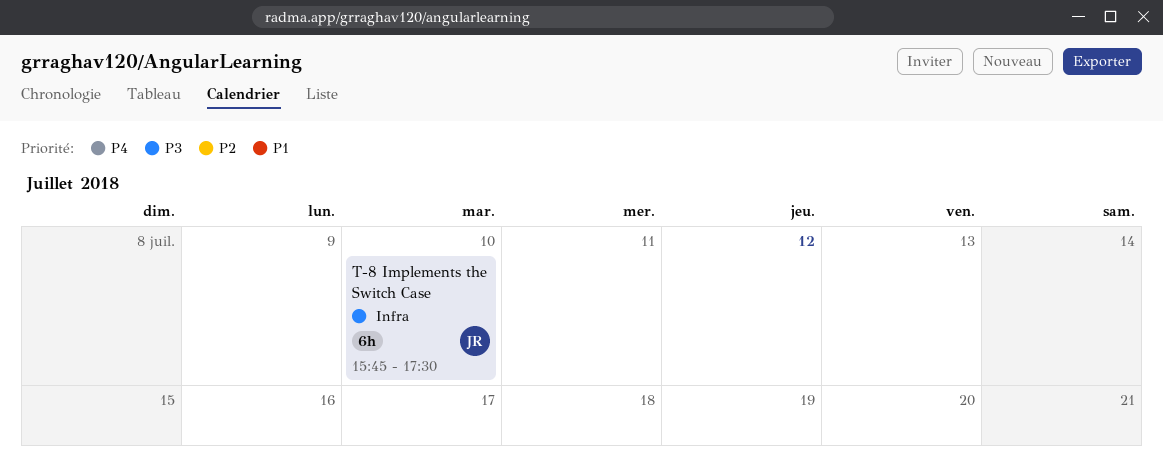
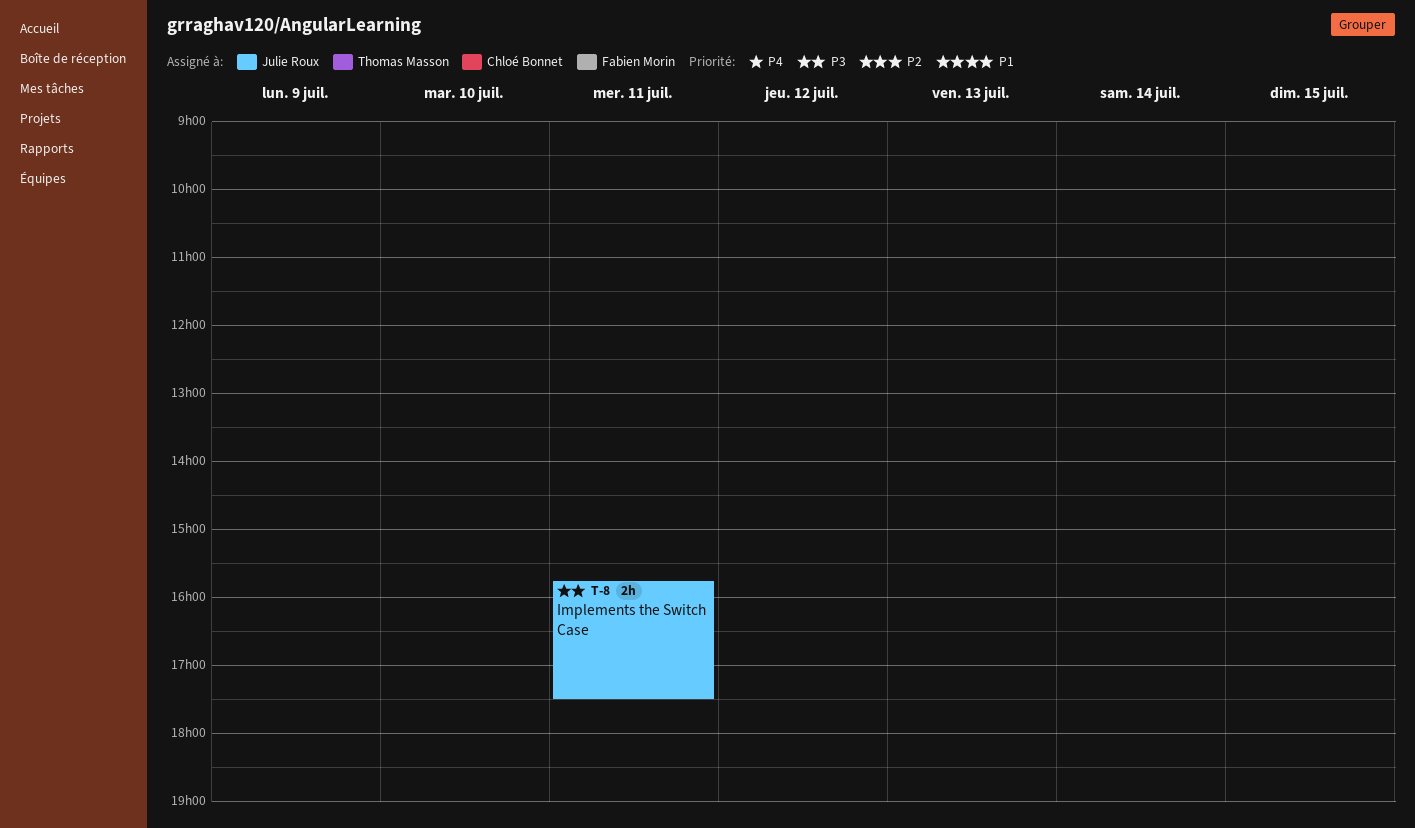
T-8, estimate: 6h -> 2h
T-8, day: Jul 10 -> Jul 11

